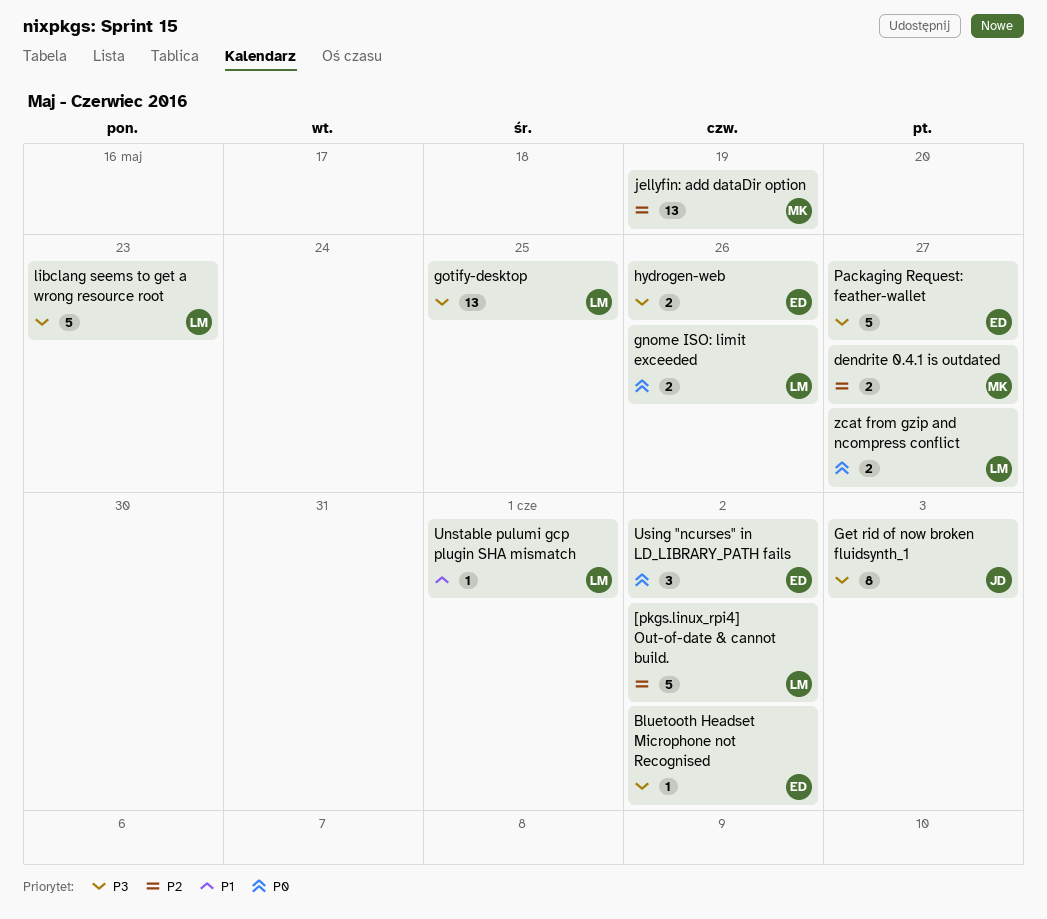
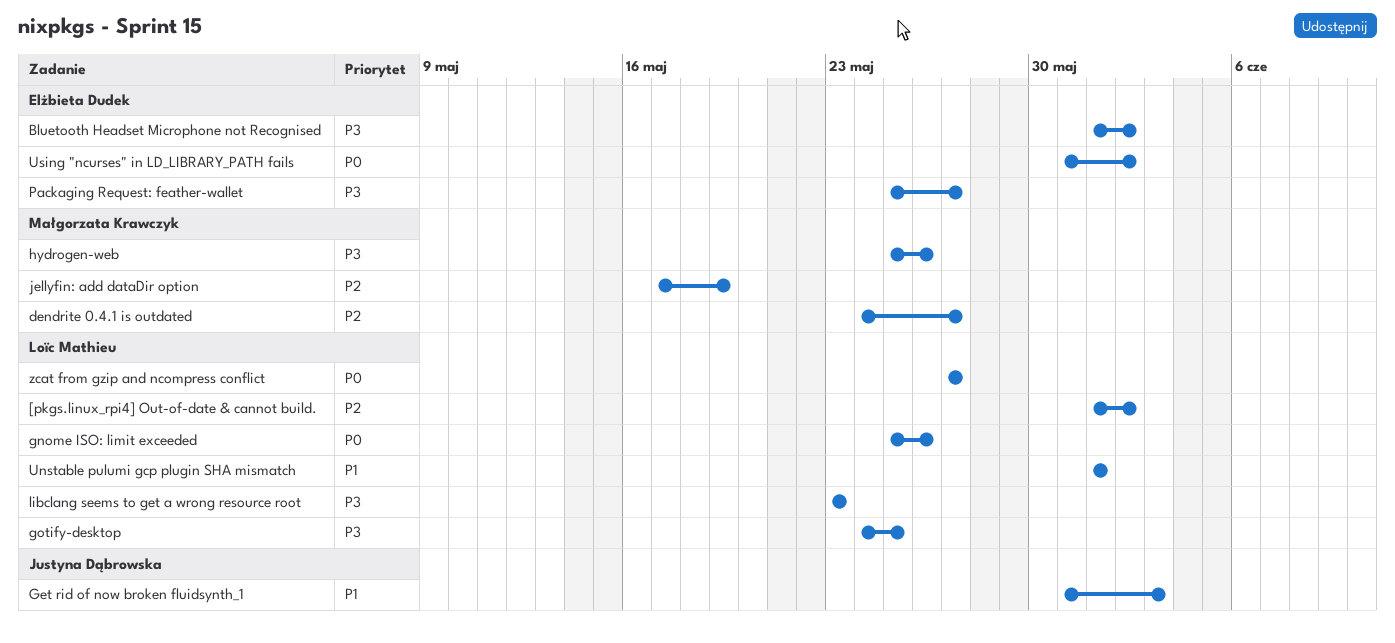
Get rid of now broken fluidsynth_1, priority: P3 -> P1
hydrogen-web, owner: Elżbieta Dudek -> Małgorzata Krawczyk

